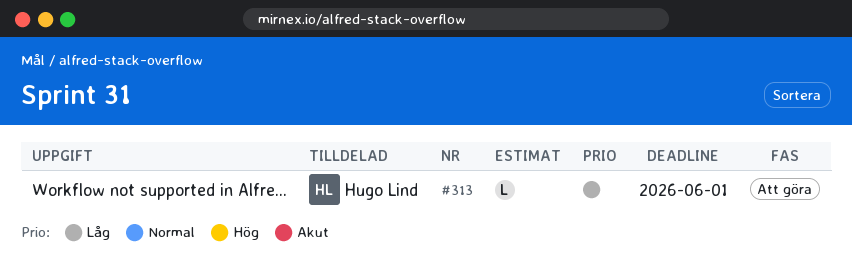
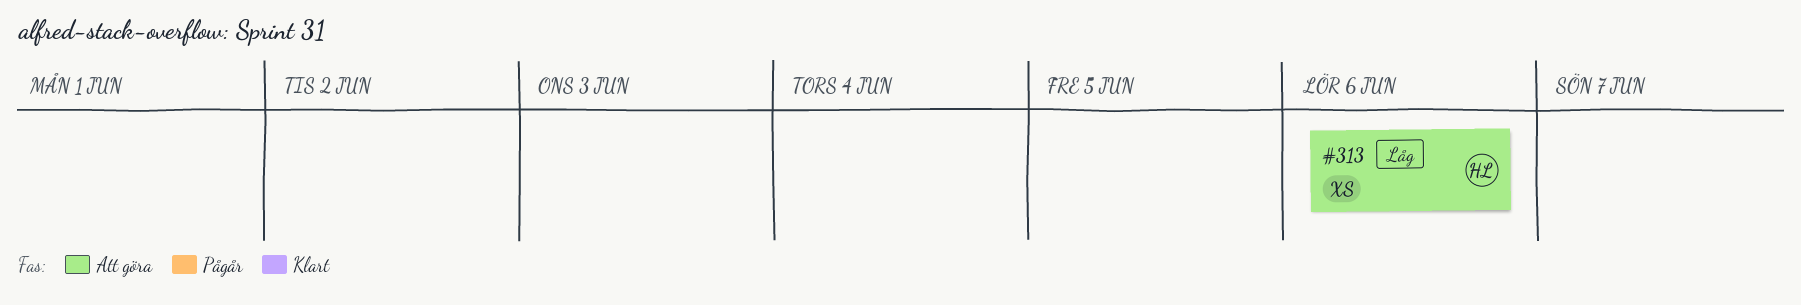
#313, estimate: L -> XS
#313, due: Jun 1 -> Jun 6

